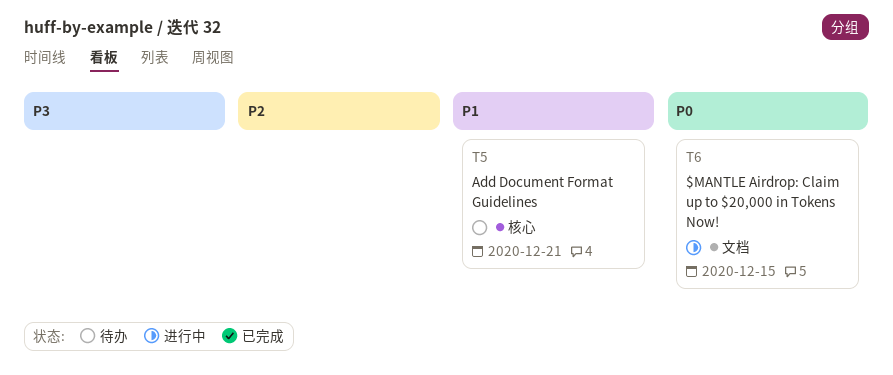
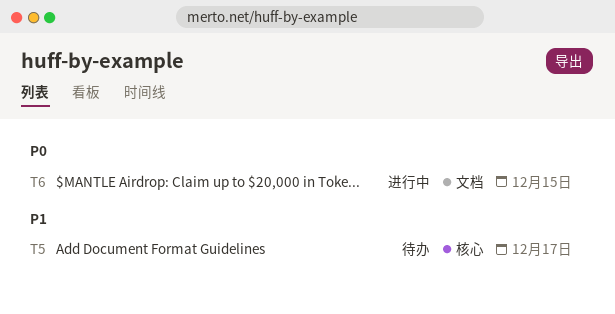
T5, due: Dec 21 -> Dec 17

